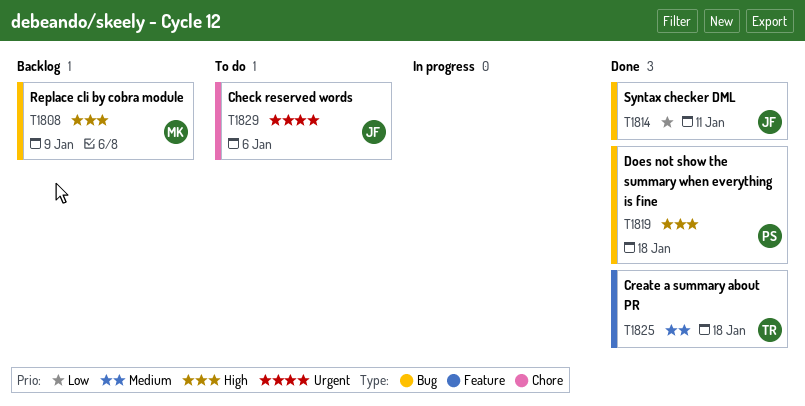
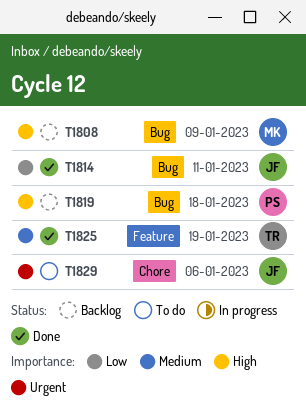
T1819, status: Done -> Backlog
T1825, due: Jan 18 -> Jan 19

